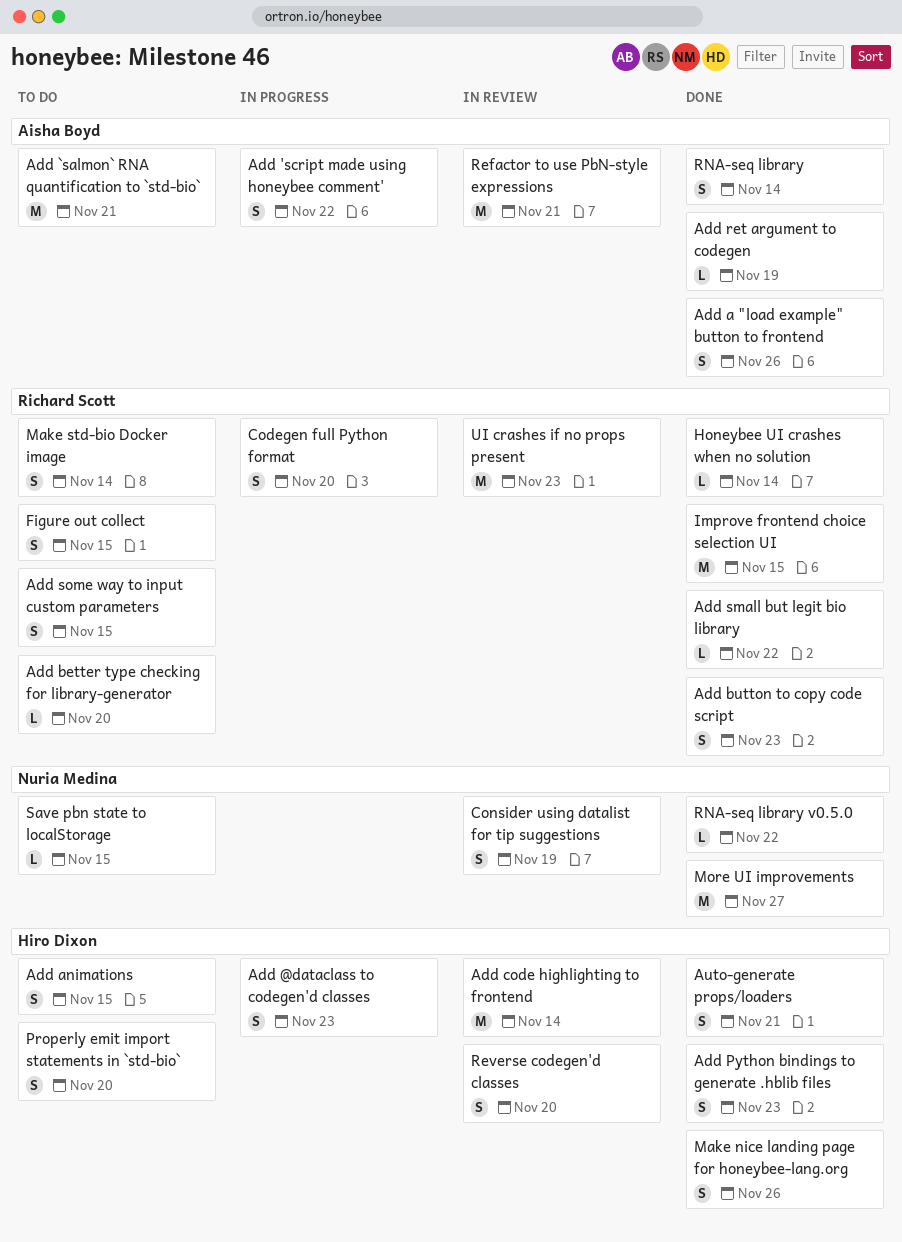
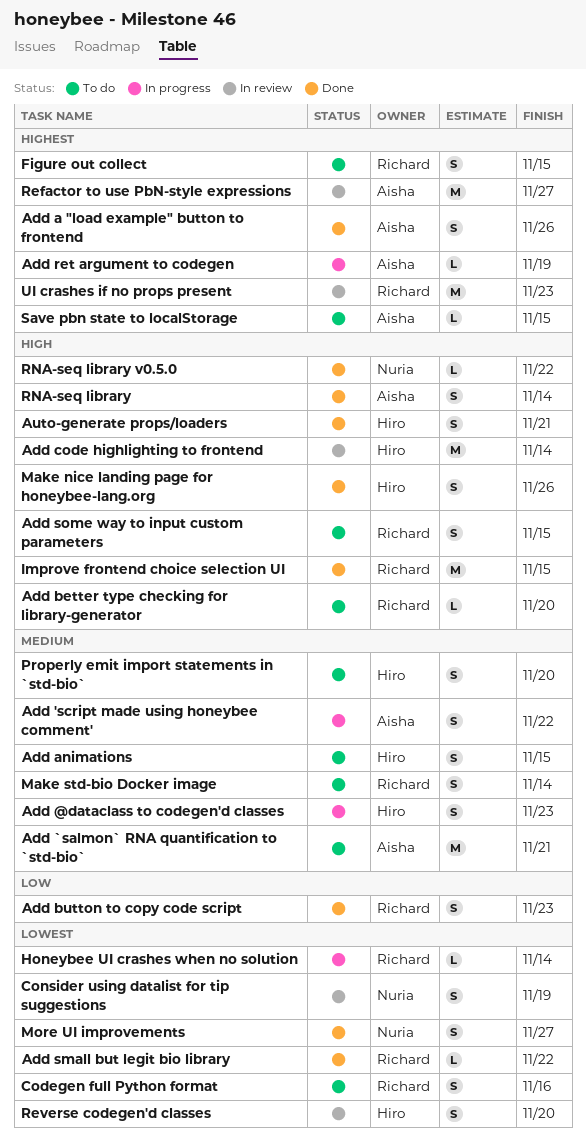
Add Python bindings to generate .hblib files: present -> none
Add ret argument to codegen, status: Done -> In progress
Codegen full Python format, status: In progress -> To do
Codegen full Python format, due: Nov 20 -> Nov 16
Honeybee UI crashes when no solution, status: Done -> In progress
More UI improvements, estimate: M -> S
Refactor to use PbN-style expressions, due: Nov 21 -> Nov 27
Save pbn state to localStorage, owner: Nuria Medina -> Aisha Boyd

